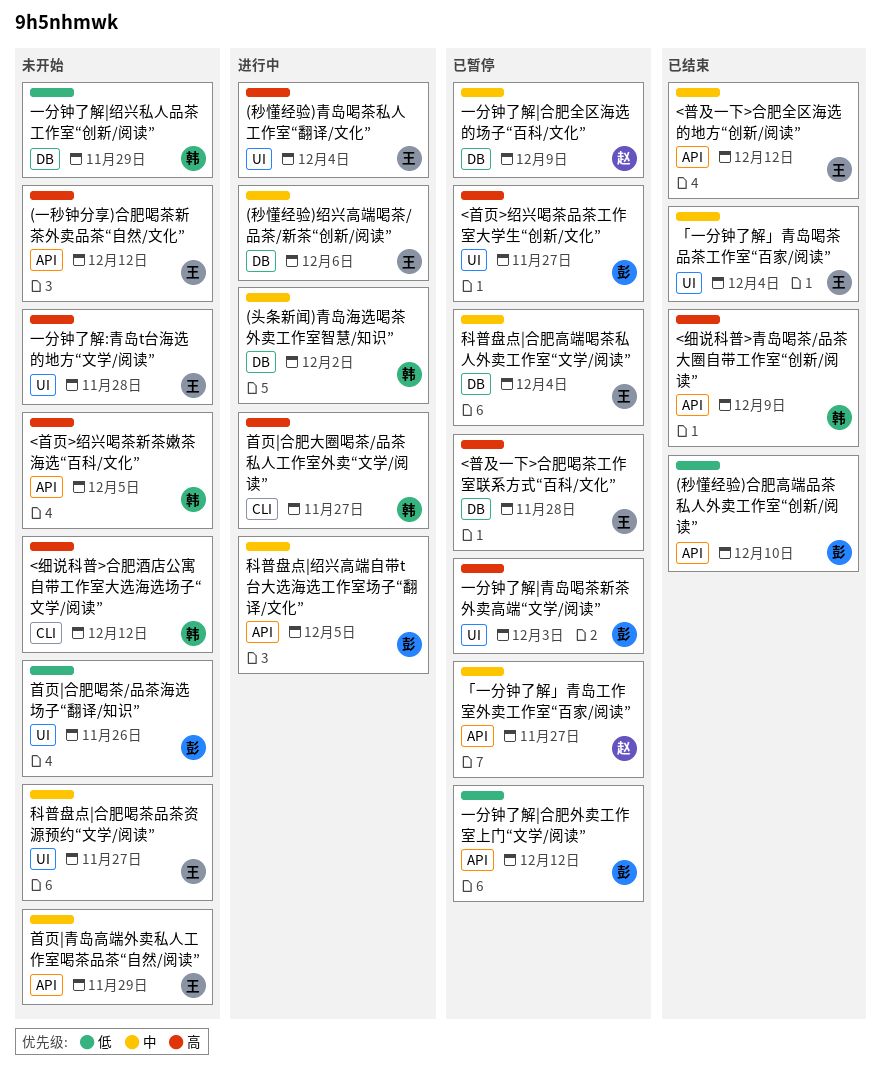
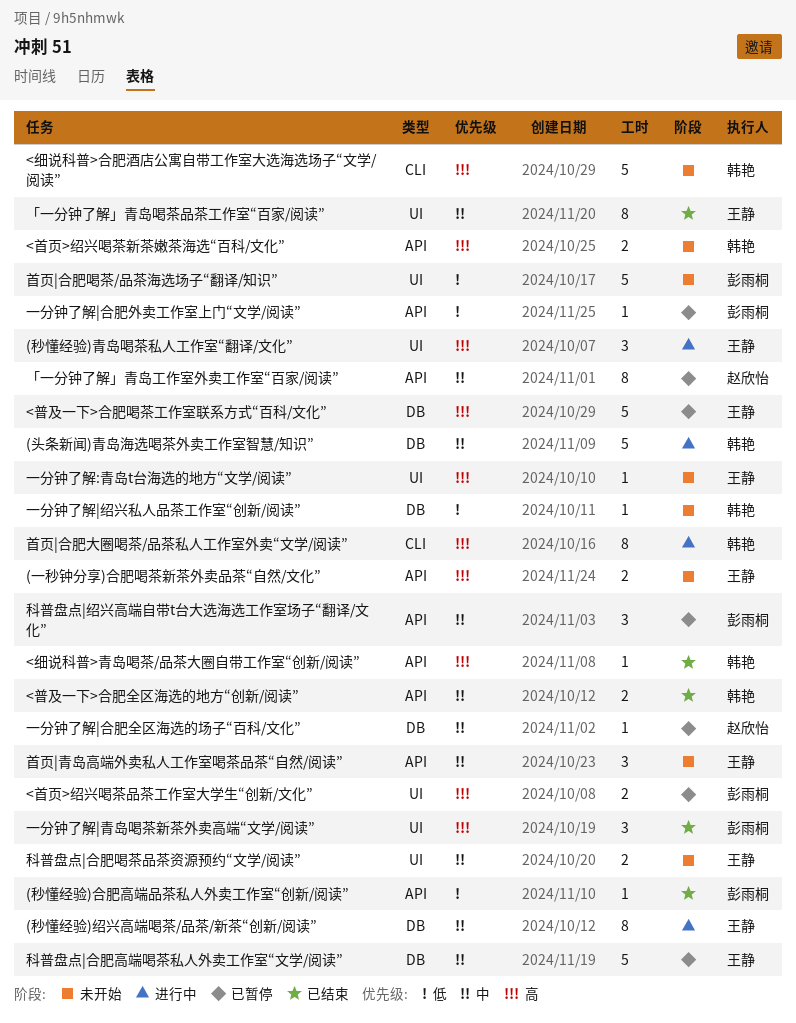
<普及一下>合肥全区海选的地方“创新/阅读”, owner: 王静 -> 韩艳
一分钟了解|青岛喝茶新茶外卖高端“文学/阅读”, status: 已暂停 -> 已结束
科普盘点|绍兴高端自带t台大选海选工作室场子“翻译/文化”, status: 进行中 -> 已暂停

